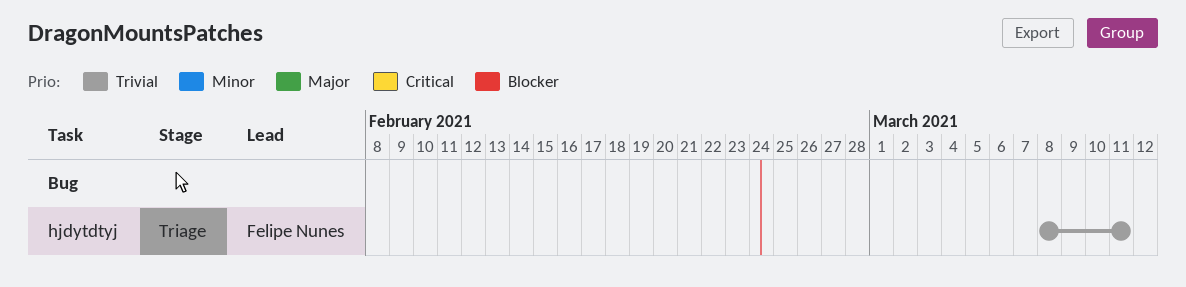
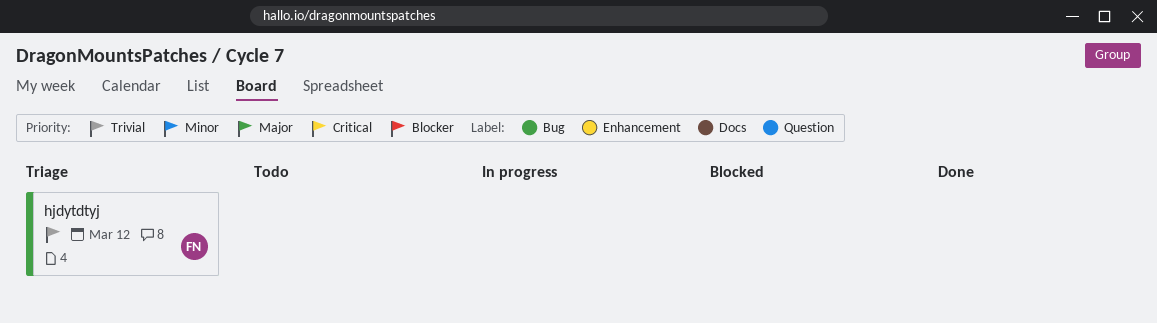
hjdytdtyj, due: Mar 11 -> Mar 12

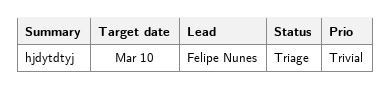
hjdytdtyj, due: Mar 12 -> Mar 10

